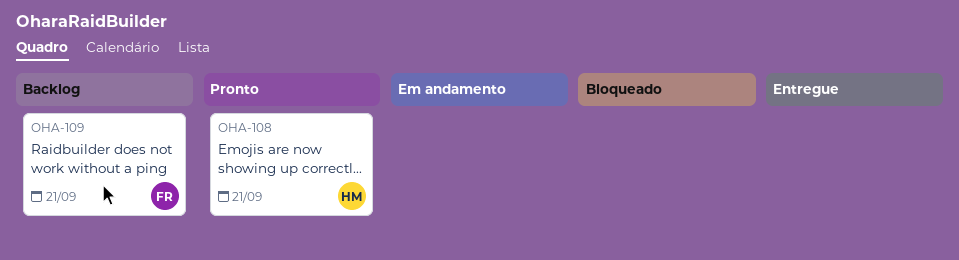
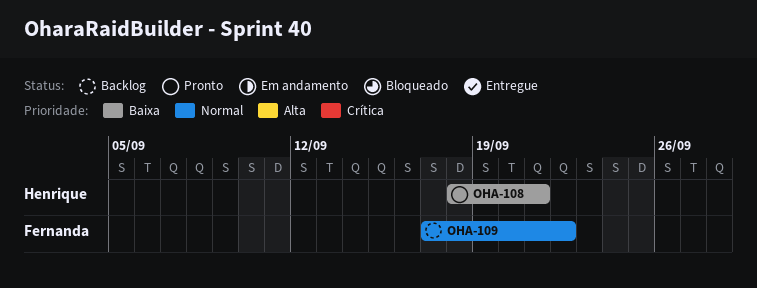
OHA-109, due: Sep 21 -> Sep 22

